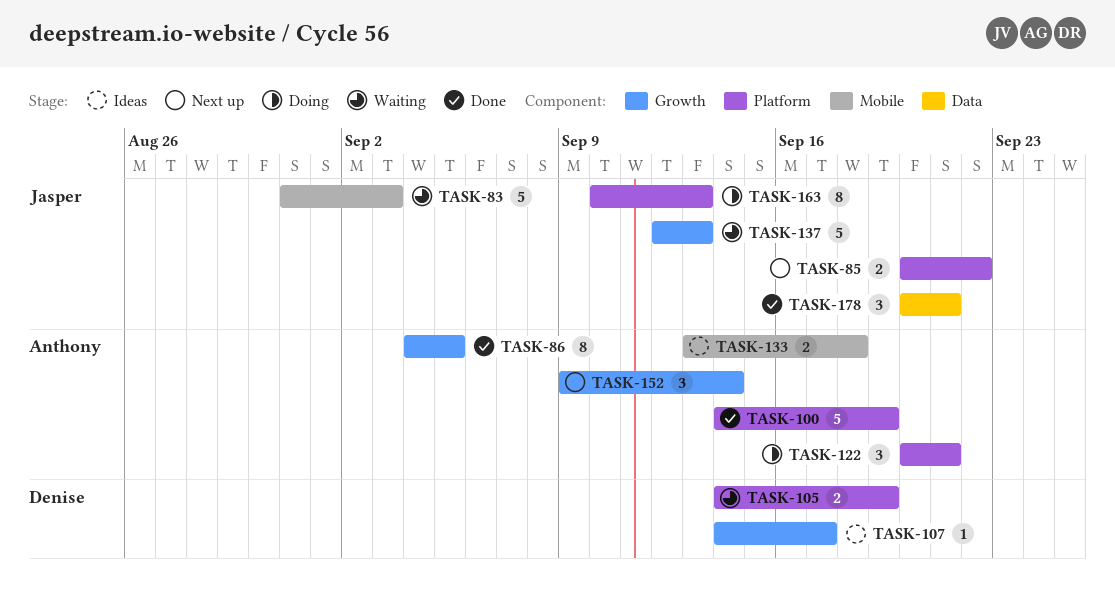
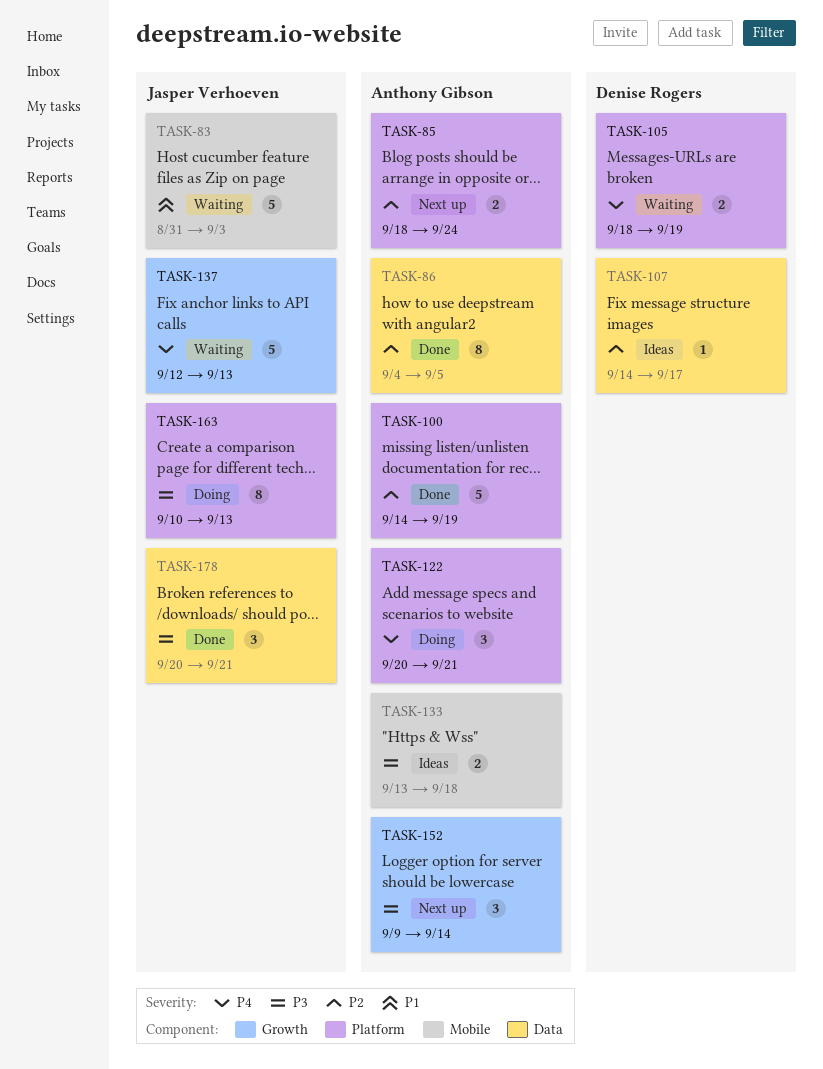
TASK-85, owner: Jasper Verhoeven -> Anthony Gibson
TASK-85, start: Sep 20 -> Sep 18
TASK-85, due: Sep 22 -> Sep 24
TASK-86, label: Growth -> Data
TASK-105, start: Sep 14 -> Sep 18
TASK-107, label: Growth -> Data

